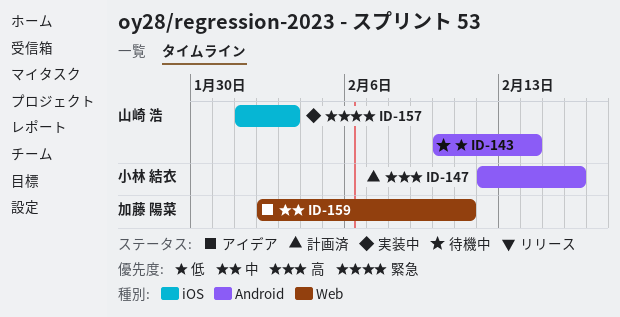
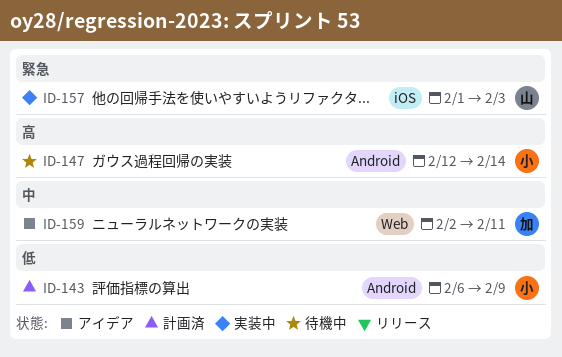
ID-143, status: 待機中 -> 計画済
ID-143, owner: 山崎 浩 -> 小林 結衣
ID-143, start: Feb 10 -> Feb 6
ID-143, due: Feb 14 -> Feb 9
ID-147, status: 計画済 -> 待機中
ID-147, due: Feb 16 -> Feb 14

